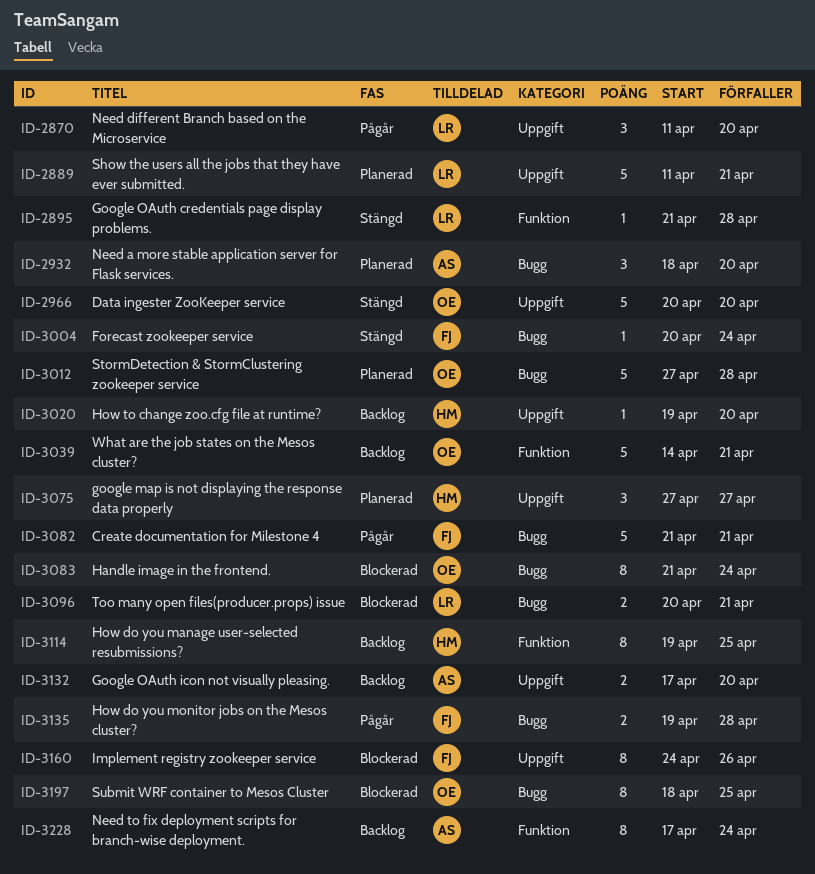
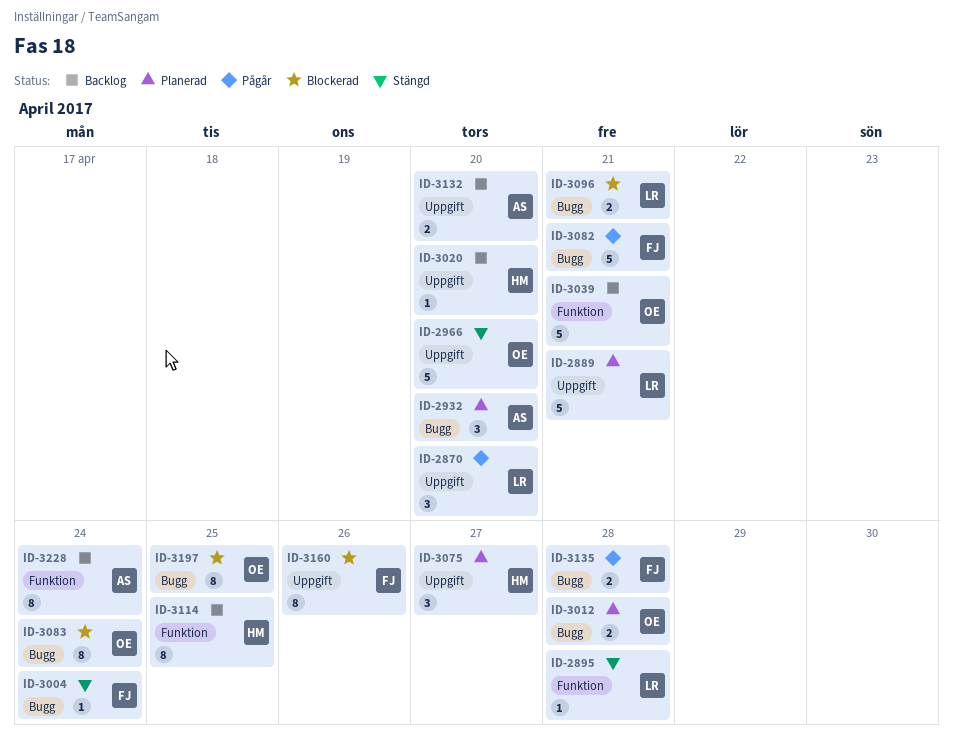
ID-3012, estimate: 5 -> 2

